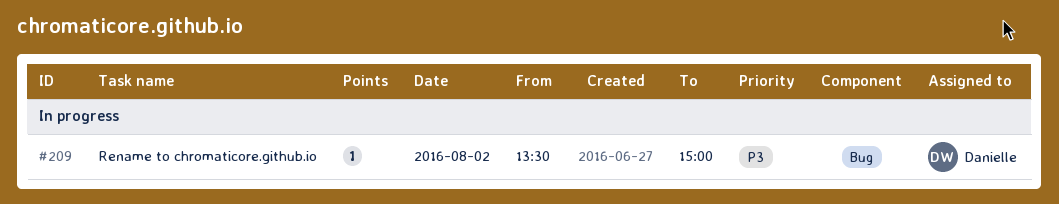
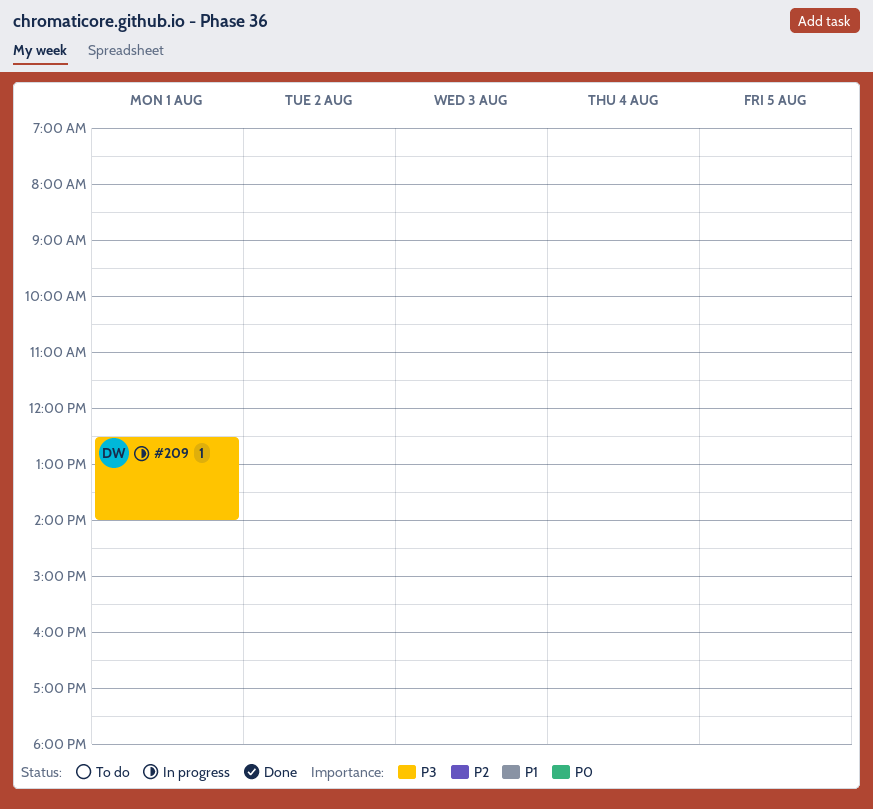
#209, day: Aug 2 -> Aug 1
#209, begins: 13:30 -> 12:30
#209, ends: 15:00 -> 14:00

